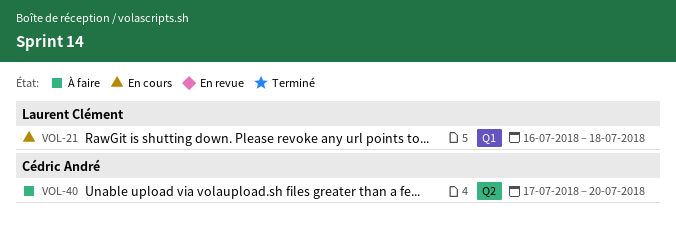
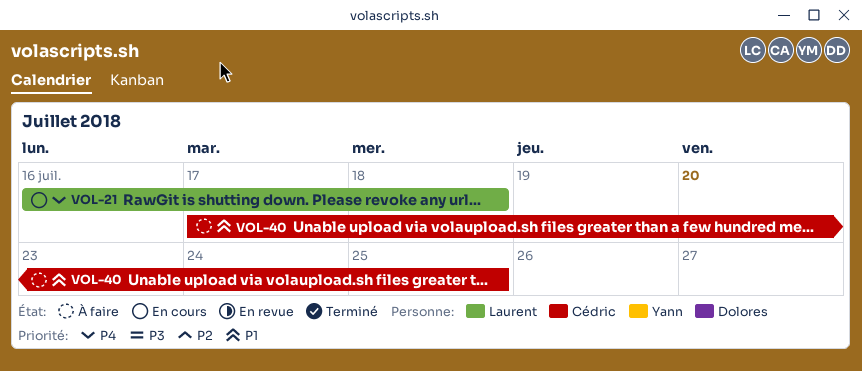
VOL-40, due: Jul 20 -> Jul 25

